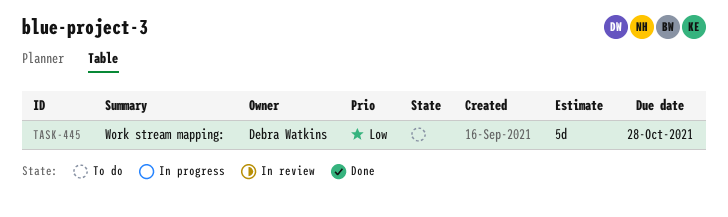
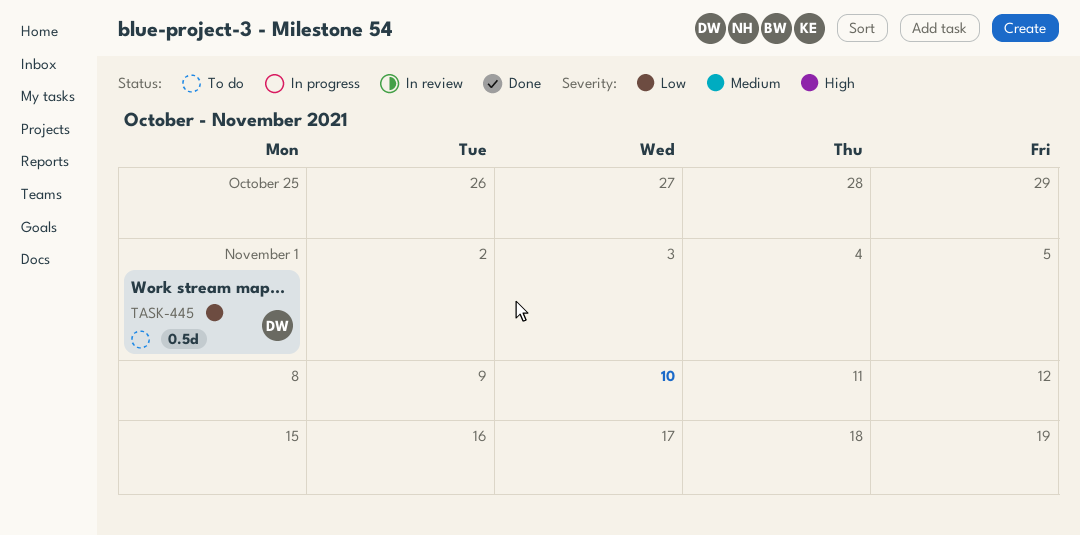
TASK-445, estimate: 5d -> 0.5d
TASK-445, due: Oct 28 -> Nov 1

